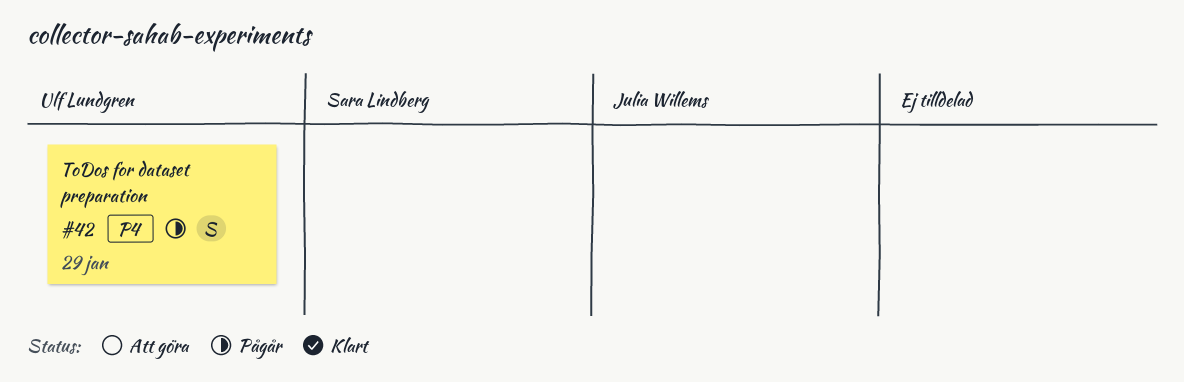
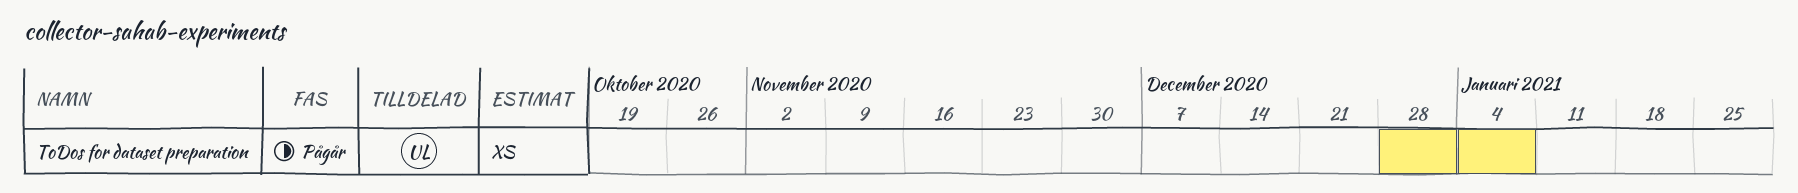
ToDos for dataset preparation, estimate: S -> XS
ToDos for dataset preparation, due: Jan 29 -> Jan 8

